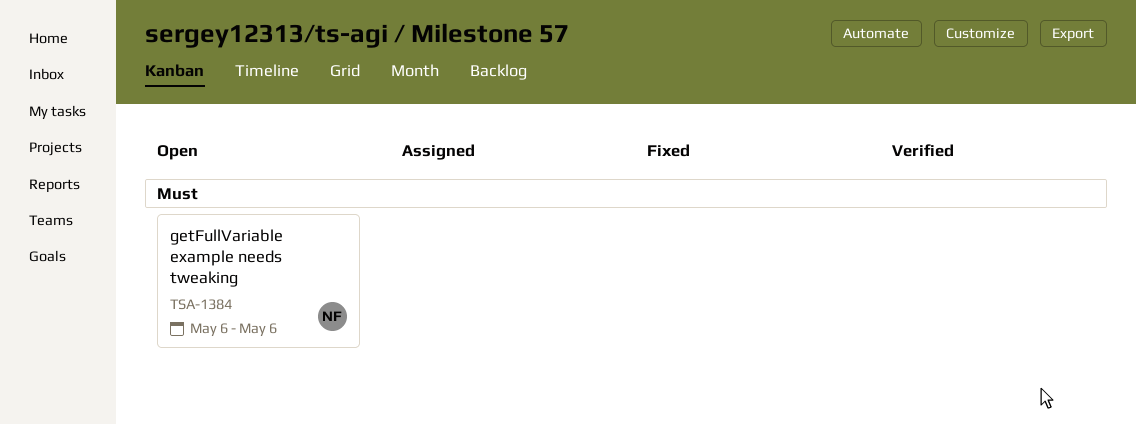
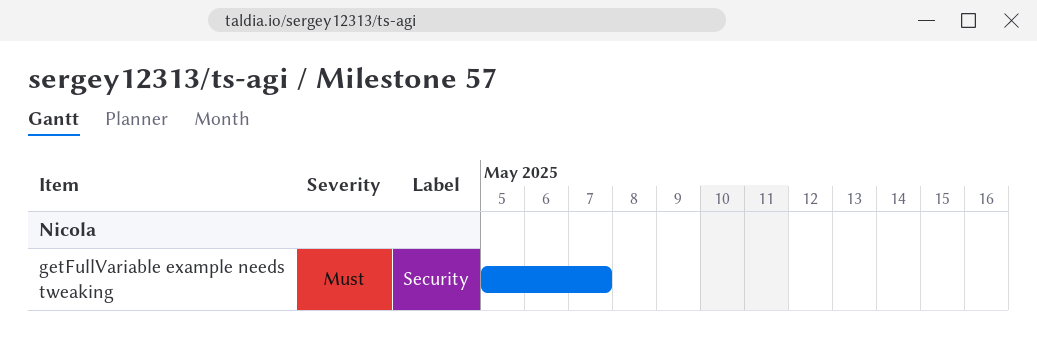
getFullVariable example needs tweaking, start: May 6 -> May 5
getFullVariable example needs tweaking, due: May 6 -> May 7

